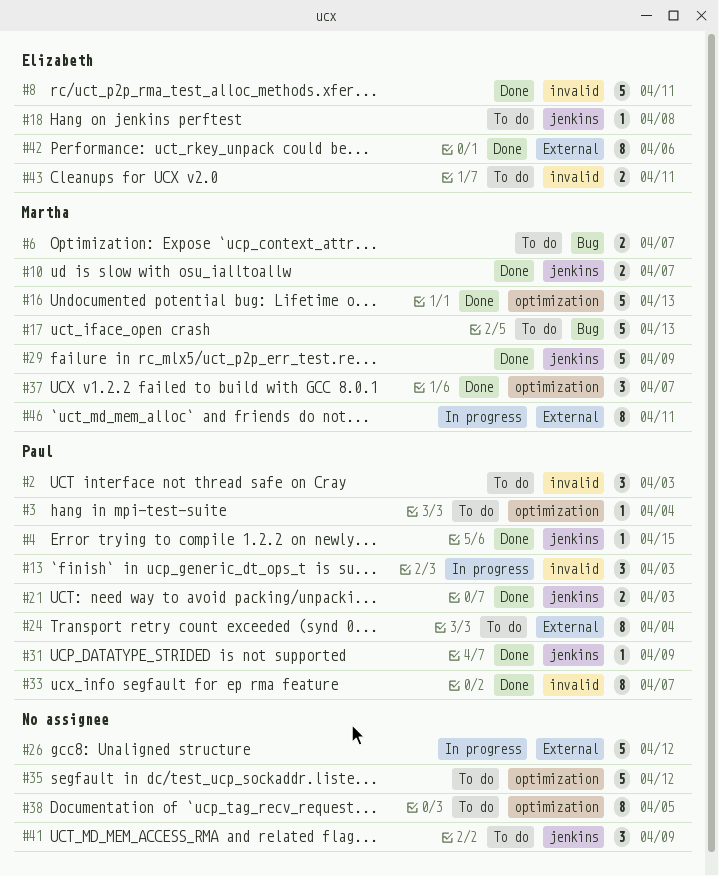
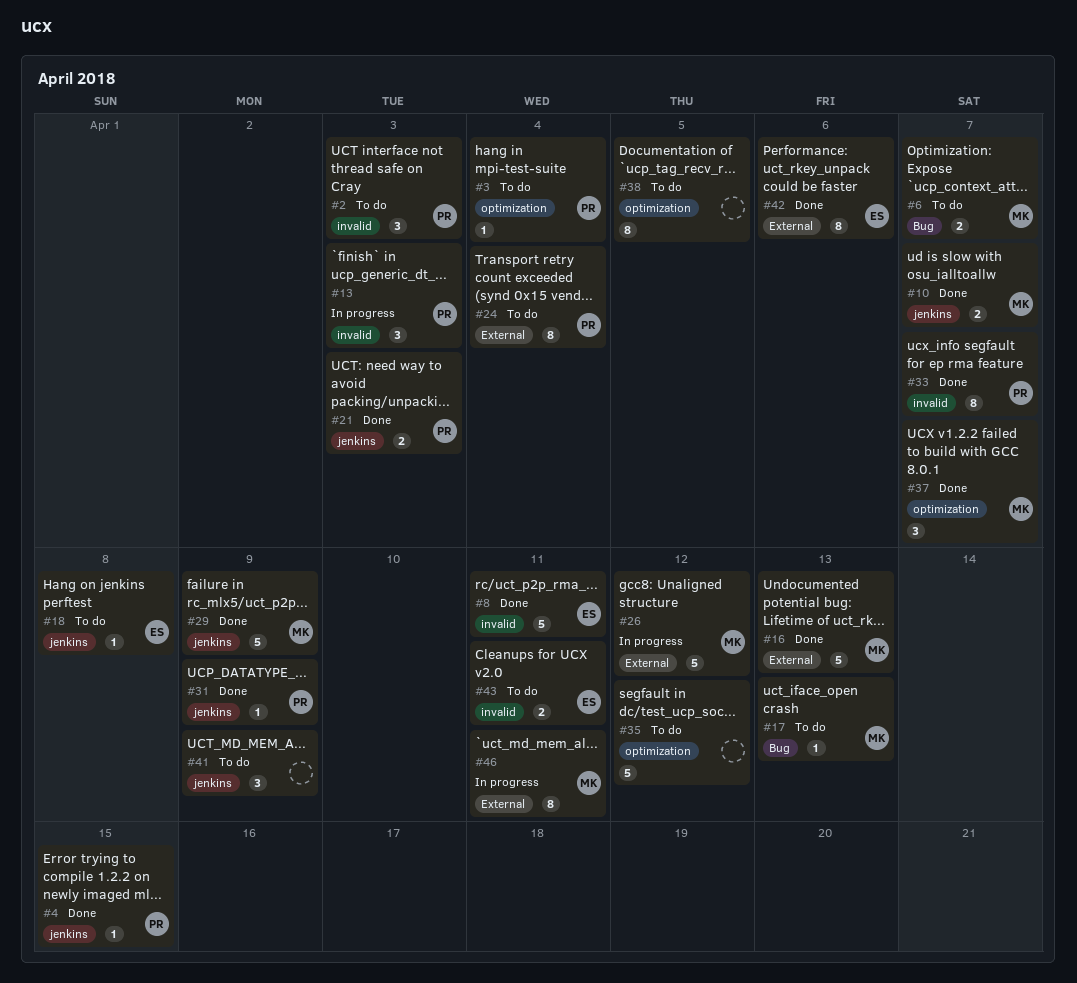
#16, label: optimization -> External
#17, estimate: 5 -> 1
#26, owner: none -> Martha

